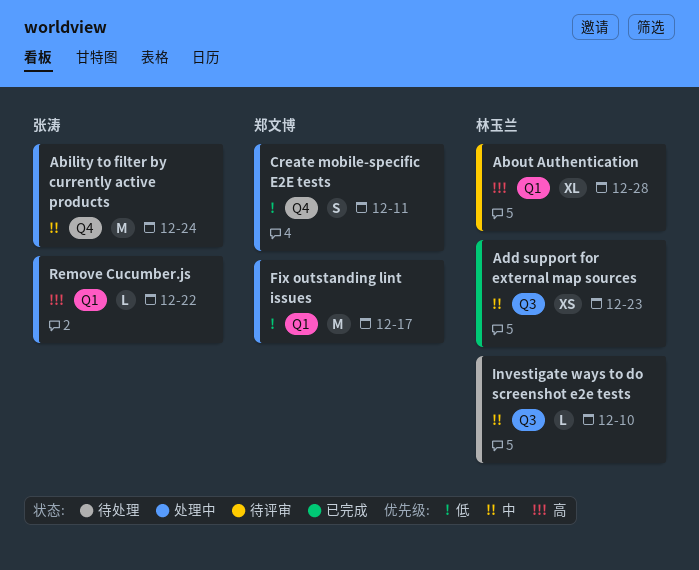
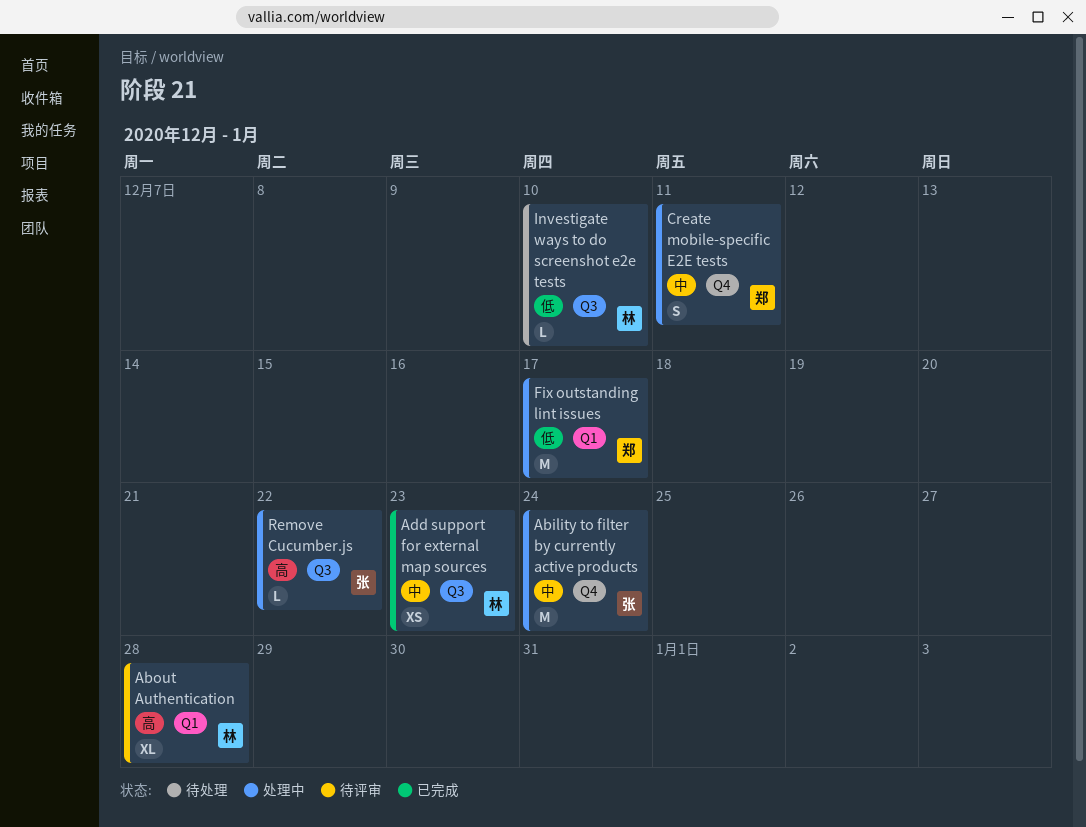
Create mobile-specific E2E tests, priority: 低 -> 中
Investigate ways to do screenshot e2e tests, priority: 中 -> 低
Remove Cucumber.js, label: Q1 -> Q3

